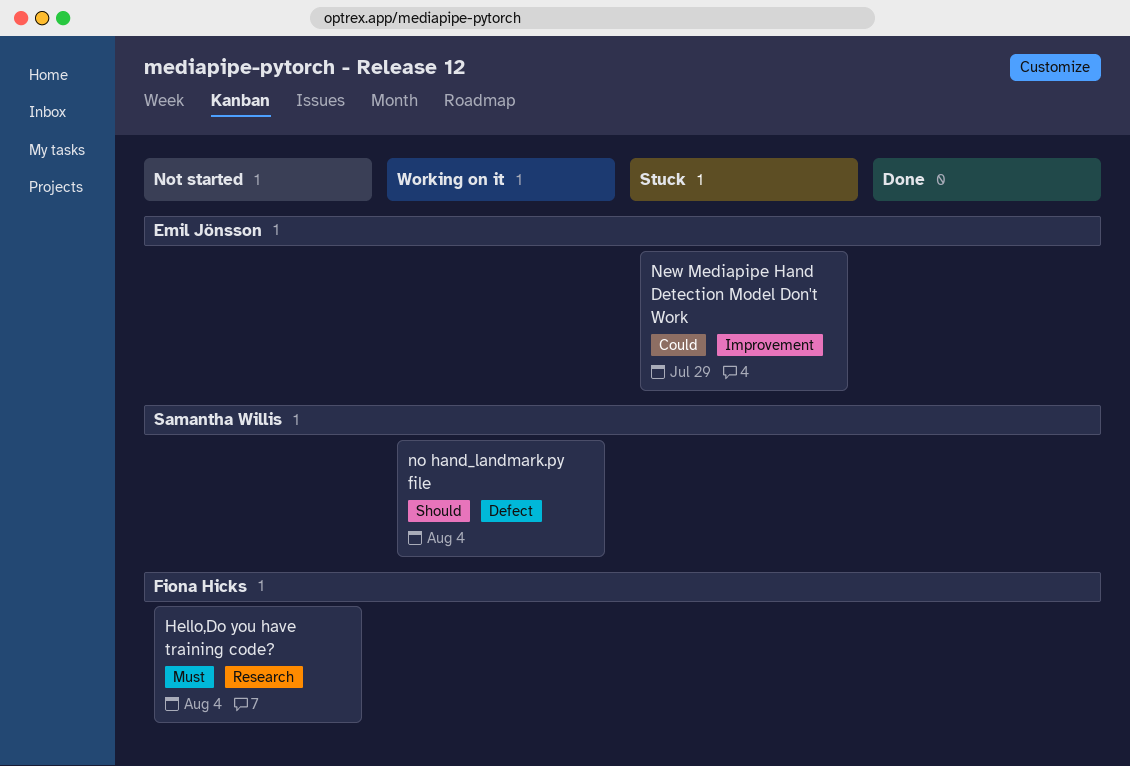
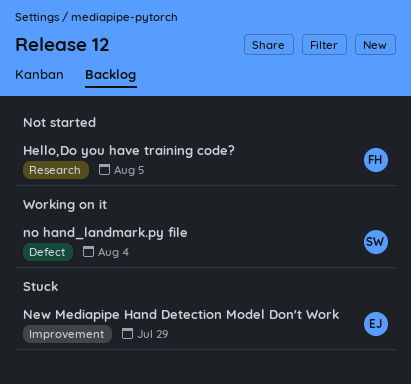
Hello,Do you have training code?, due: Aug 4 -> Aug 5

